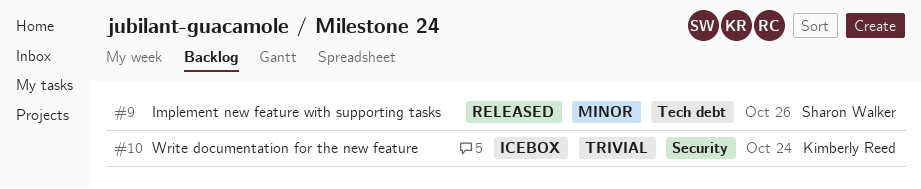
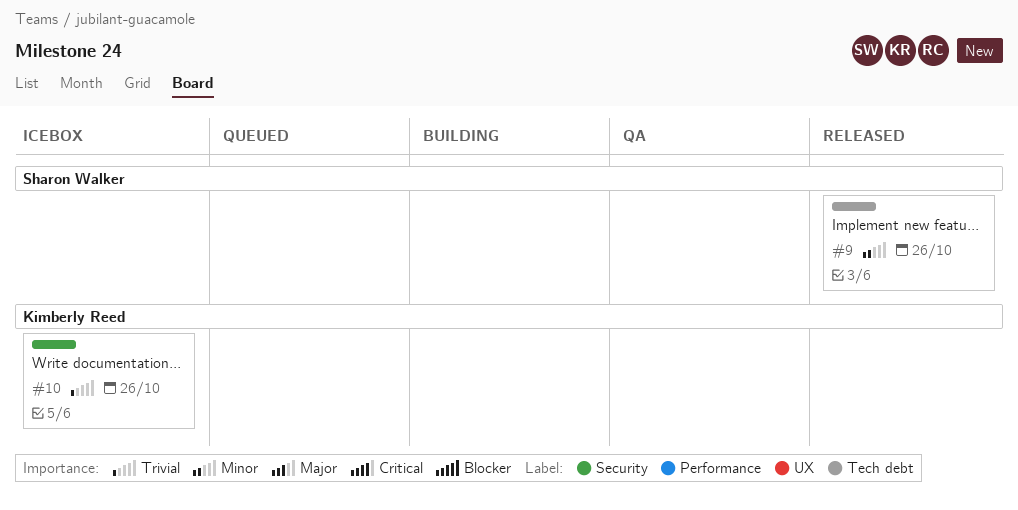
#10, due: Oct 24 -> Oct 26

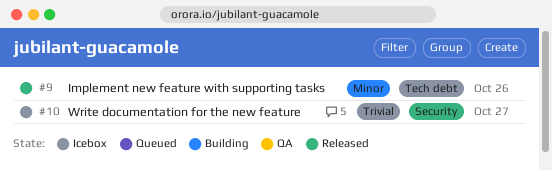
#10, due: Oct 26 -> Oct 27

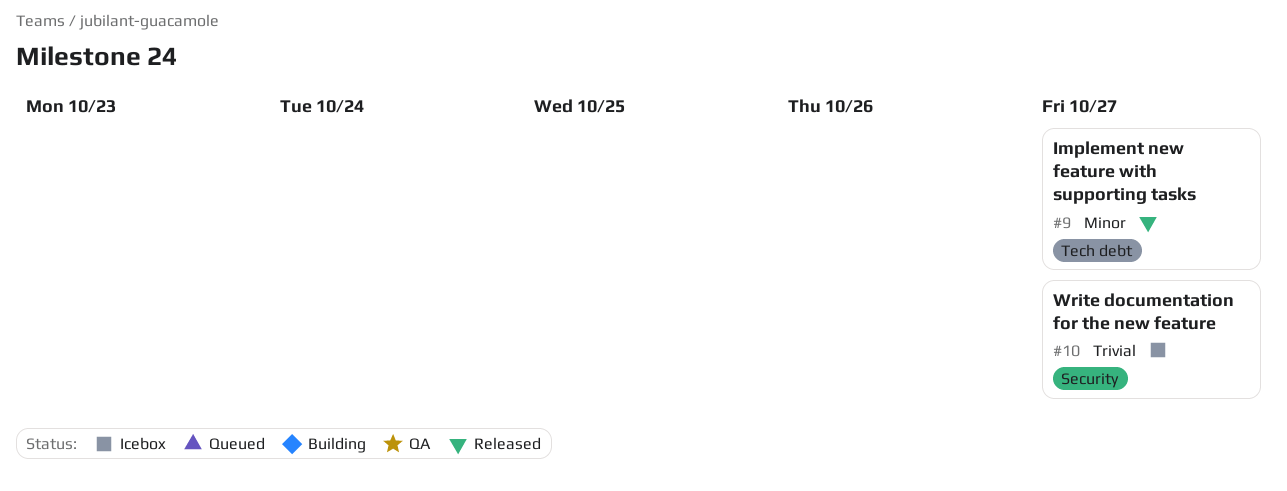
#9, due: Oct 26 -> Oct 27

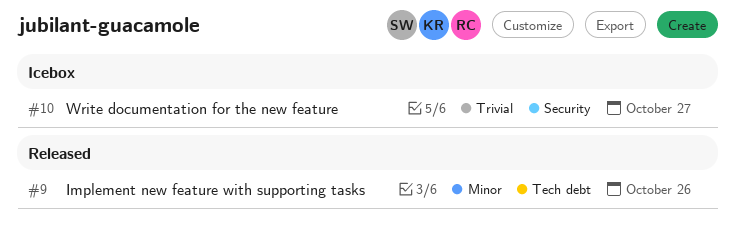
#9, due: Oct 27 -> Oct 26

